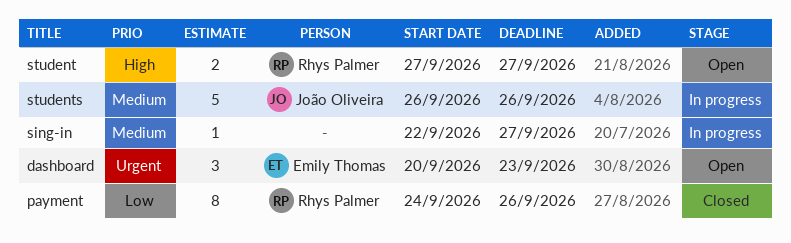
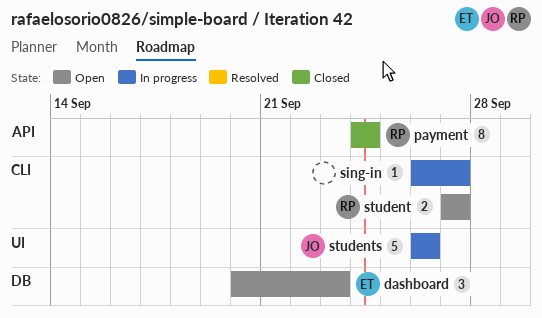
payment, due: Sep 26 -> Sep 24
sing-in, start: Sep 22 -> Sep 26

